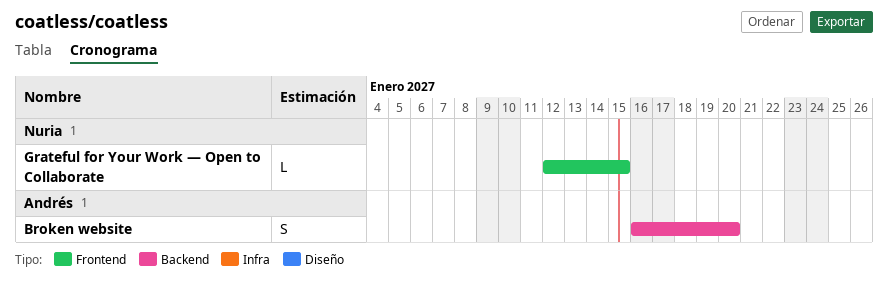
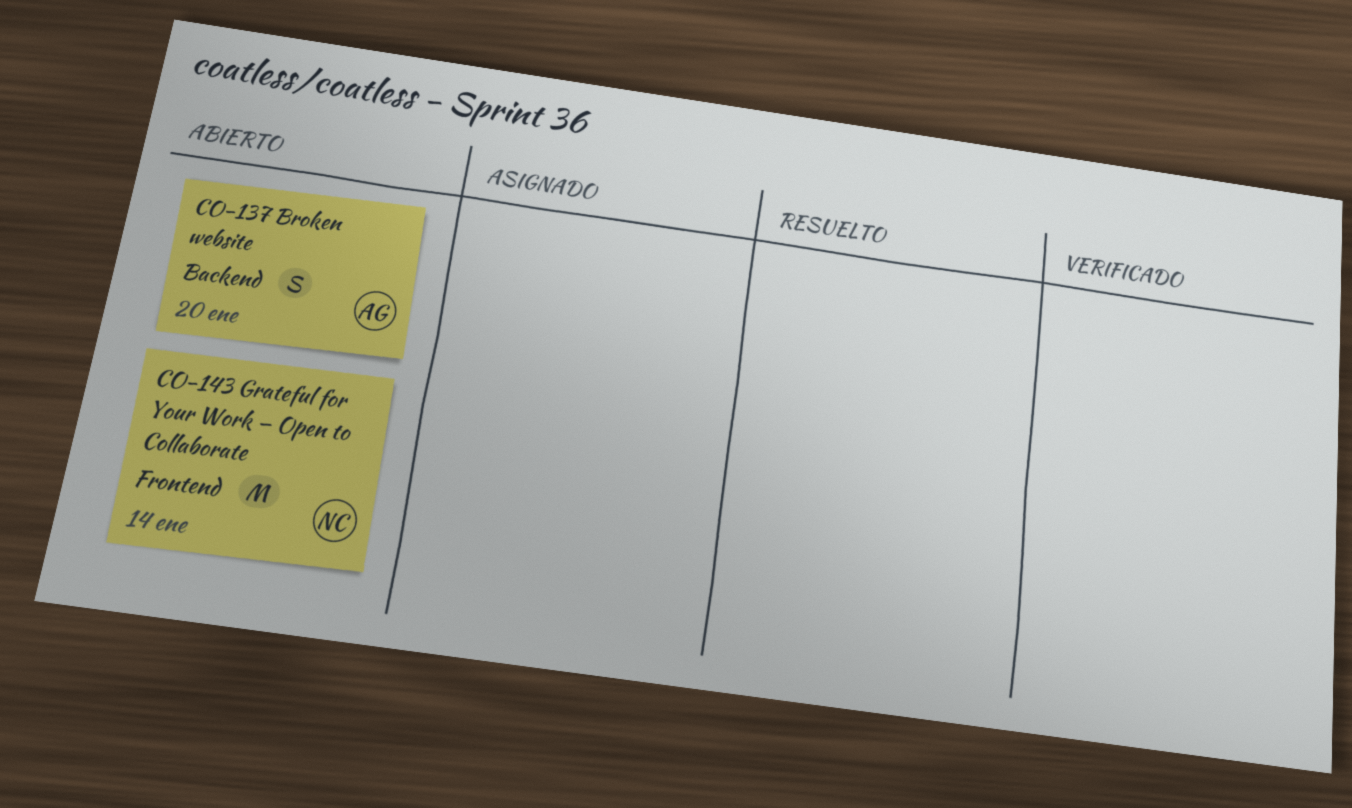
Grateful for Your Work — Open to Collaborate, estimate: L -> M
Grateful for Your Work — Open to Collaborate, due: Jan 15 -> Jan 14

